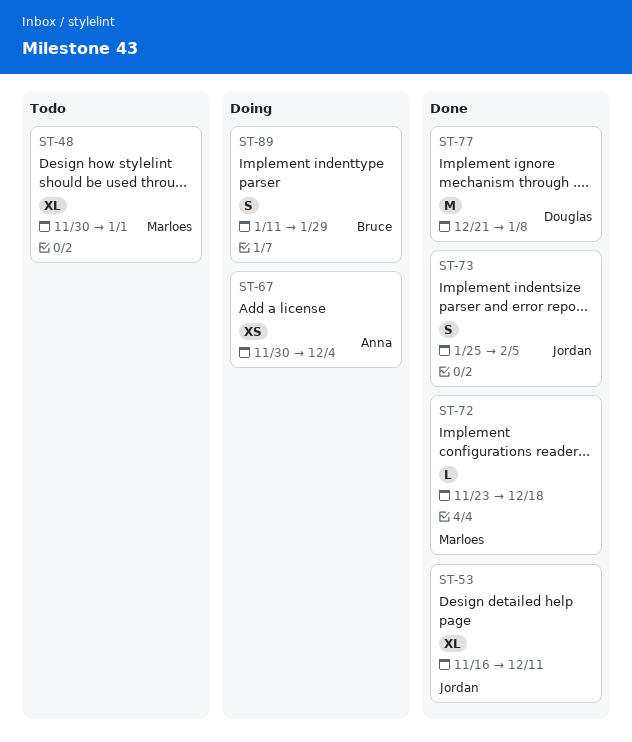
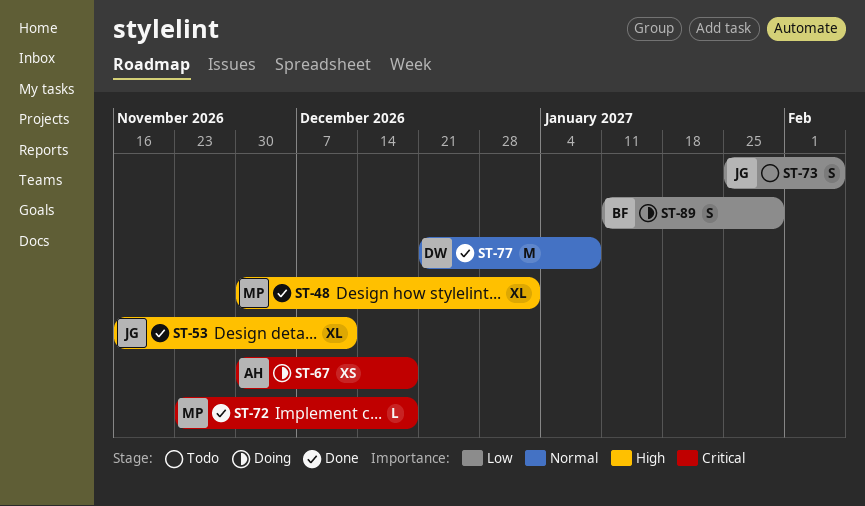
ST-48, status: Todo -> Done
ST-67, due: Dec 4 -> Dec 18
ST-73, status: Done -> Todo

